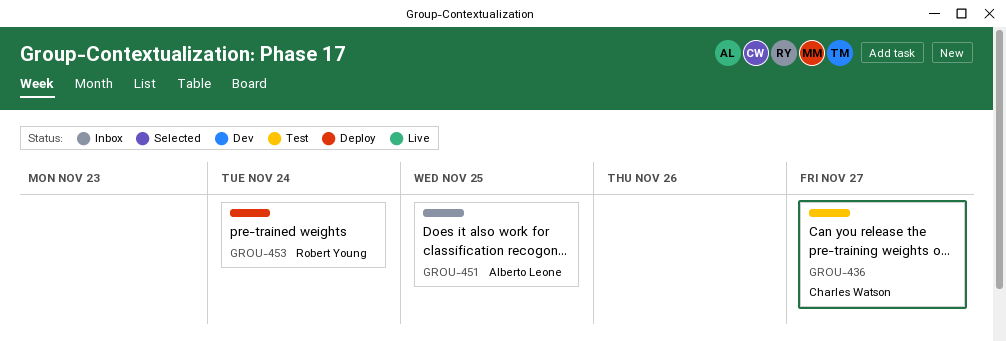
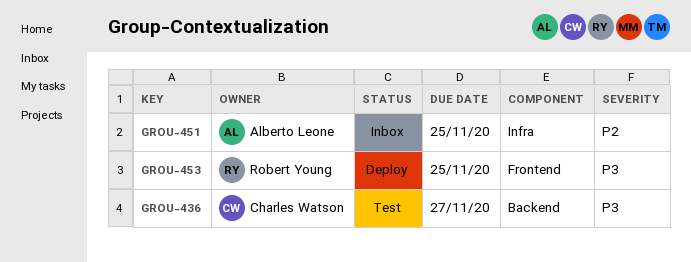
GROU-453, due: Nov 24 -> Nov 25

